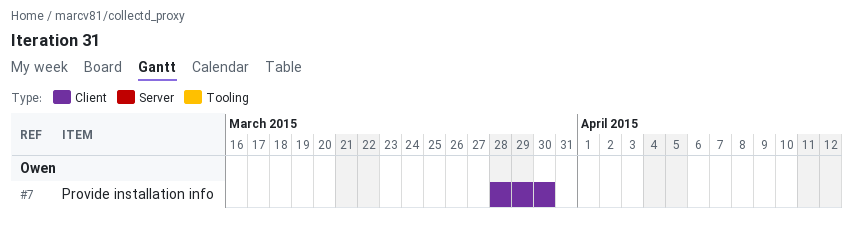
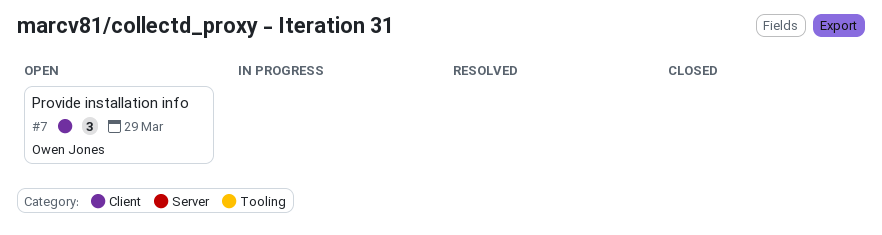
#7, due: Mar 30 -> Mar 29

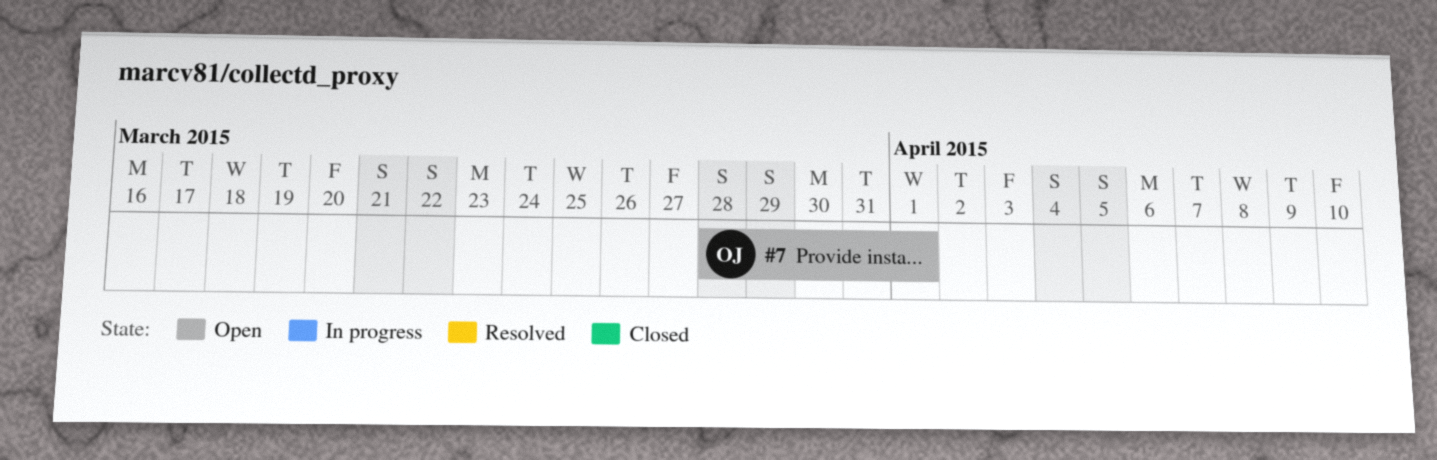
#7, due: Mar 29 -> Apr 1

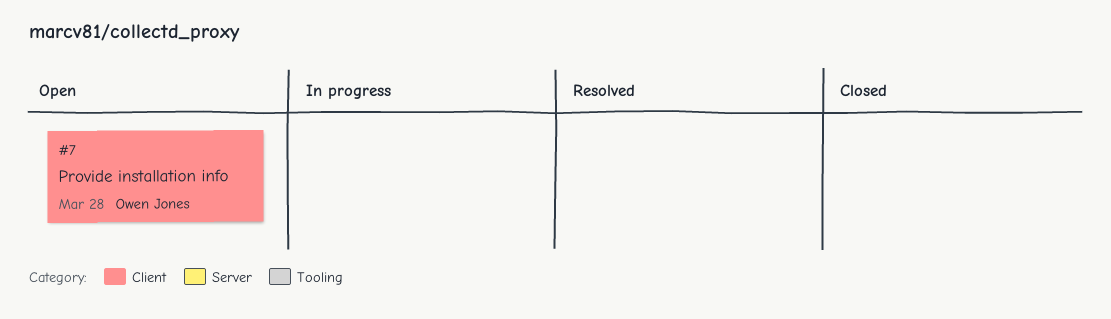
#7, due: Apr 1 -> Mar 28

